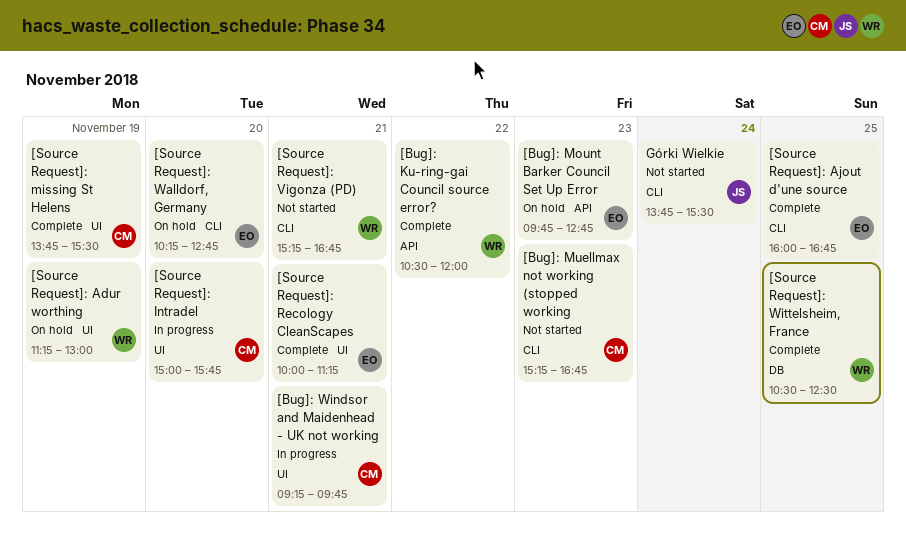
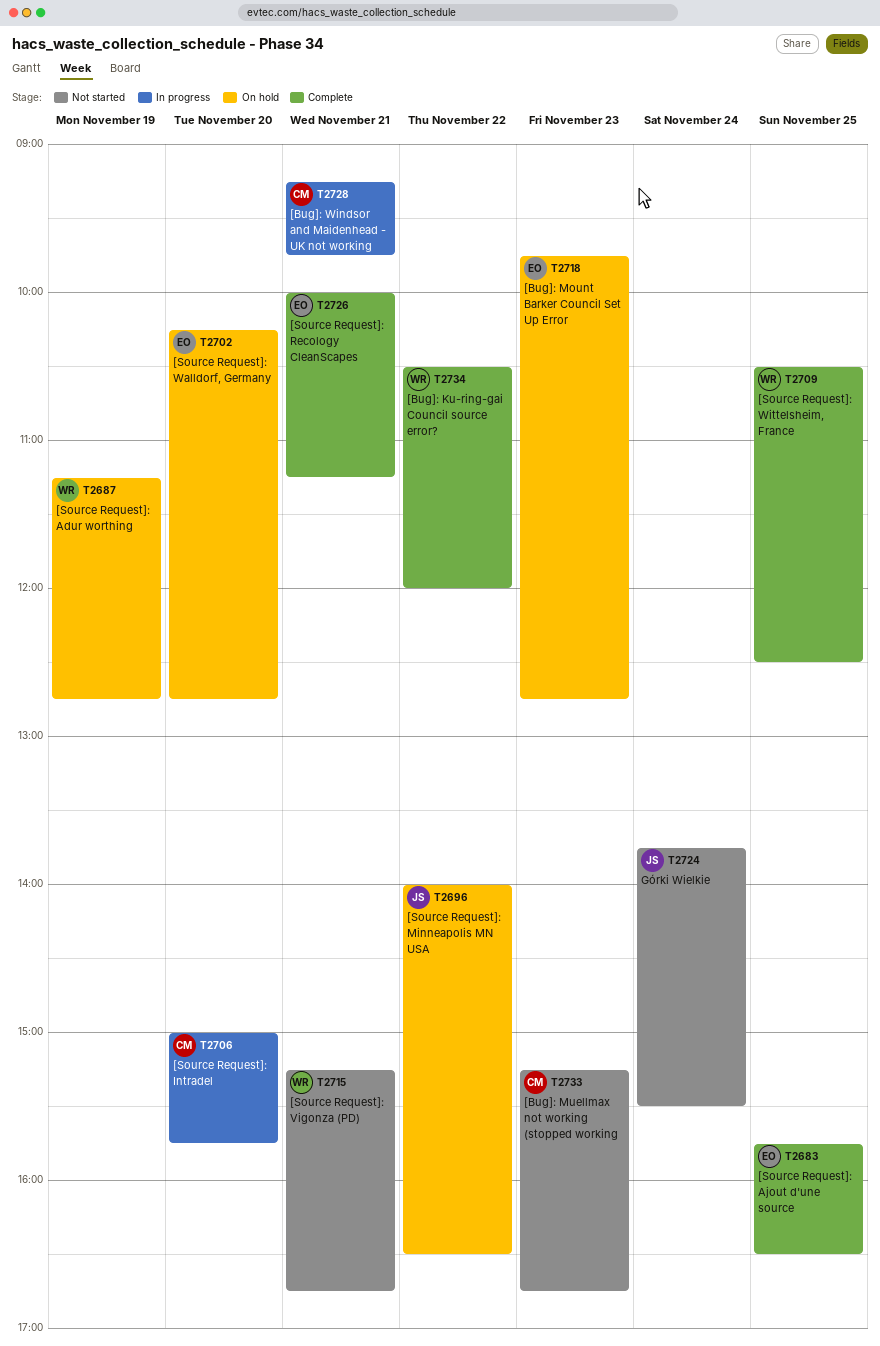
[Source Request]: Adur worthing, ends: 13:00 -> 12:45
[Source Request]: Ajout d'une source, begins: 16:00 -> 15:45
[Source Request]: Ajout d'une source, ends: 16:45 -> 16:30
[Source Request]: Minneapolis MN USA: none -> present
[Source Request]: missing St Helens: present -> none

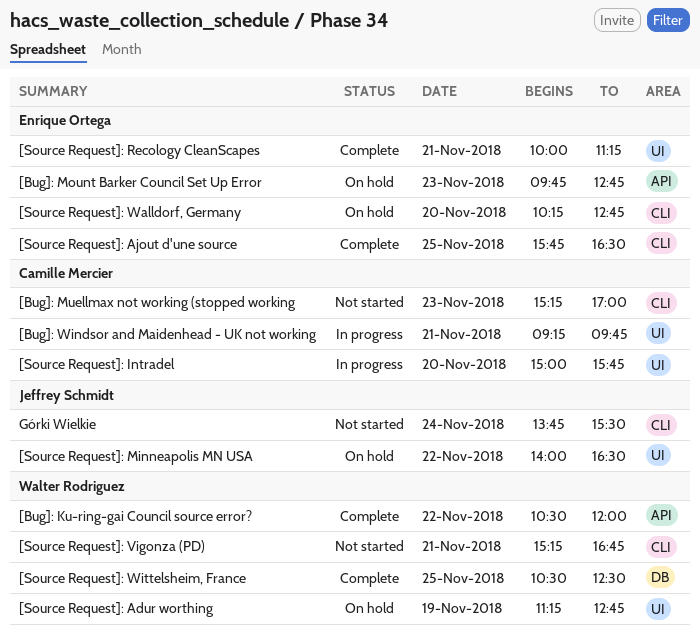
[Bug]: Muellmax not working (stopped working, ends: 16:45 -> 17:00

